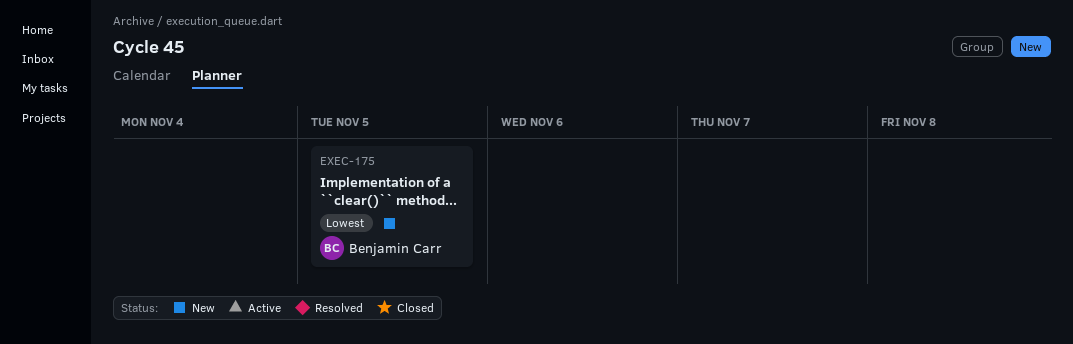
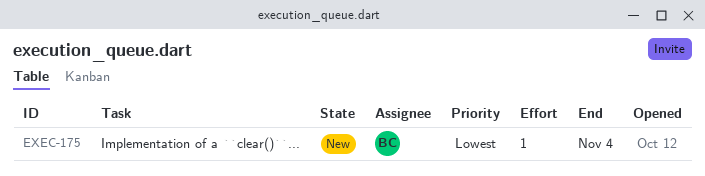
EXEC-175, due: Nov 5 -> Nov 4

